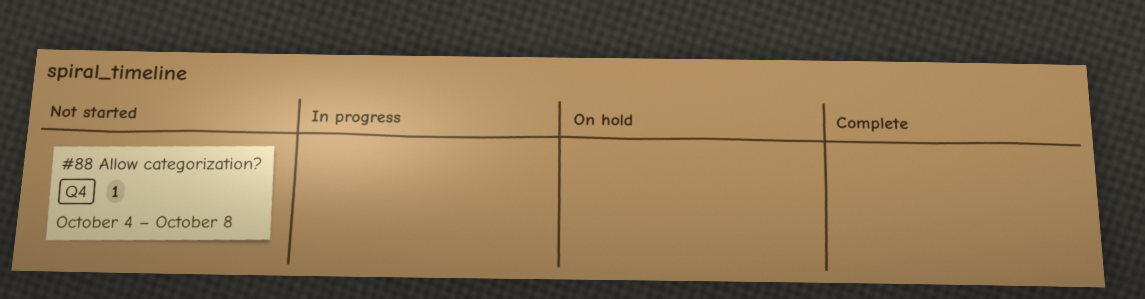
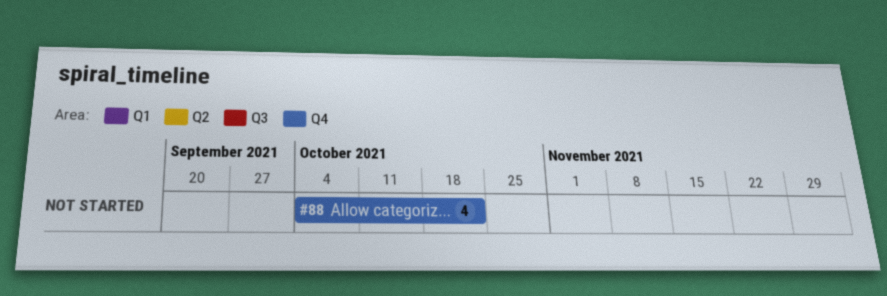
#88, estimate: 1 -> 4
#88, due: Oct 8 -> Oct 22

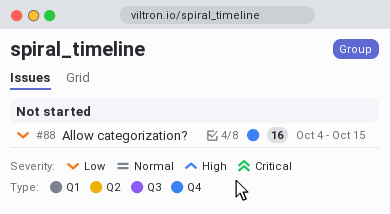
#88, estimate: 4 -> 16
#88, due: Oct 22 -> Oct 15

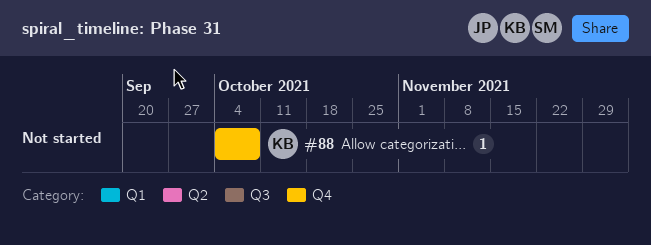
#88, estimate: 16 -> 1
#88, due: Oct 15 -> Oct 8

